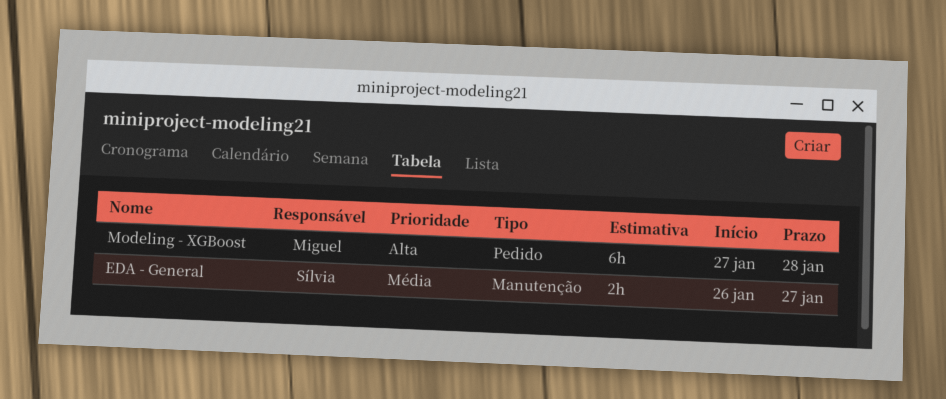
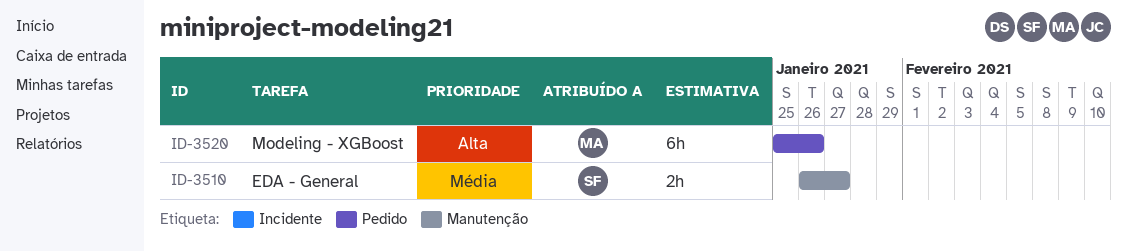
Modeling - XGBoost, start: Jan 27 -> Jan 25
Modeling - XGBoost, due: Jan 28 -> Jan 26

